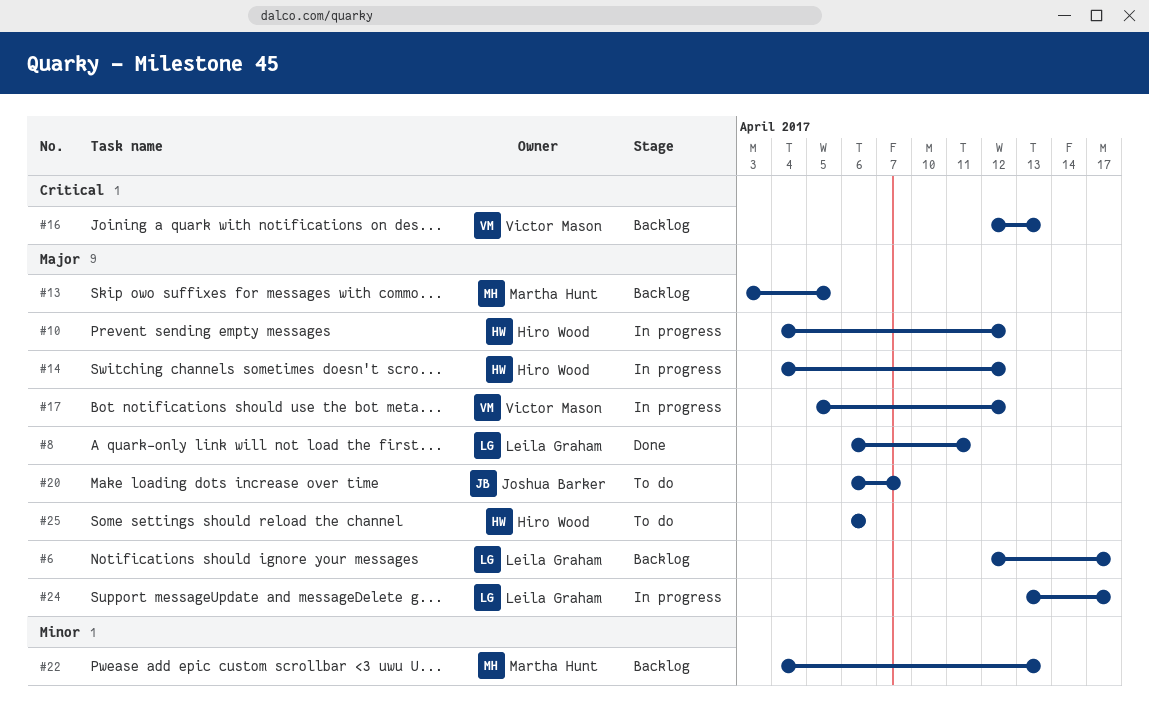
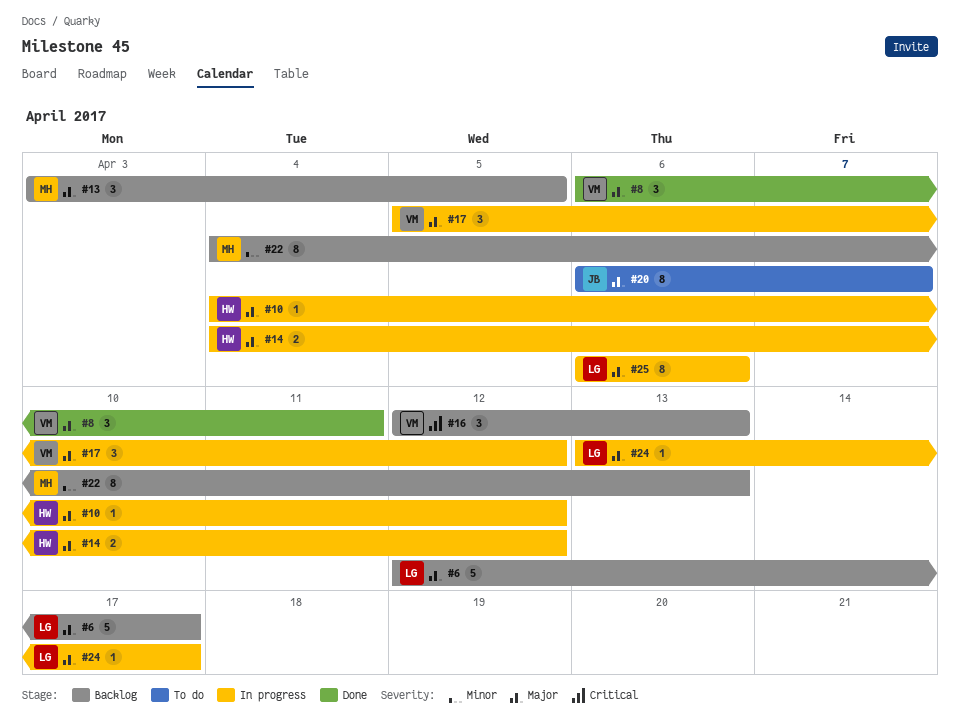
#8, owner: Leila Graham -> Victor Mason
#25, status: To do -> In progress
#25, owner: Hiro Wood -> Leila Graham

